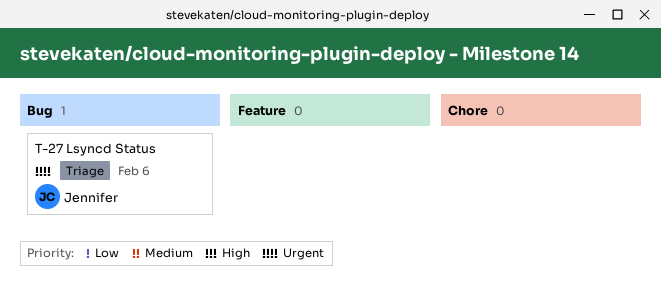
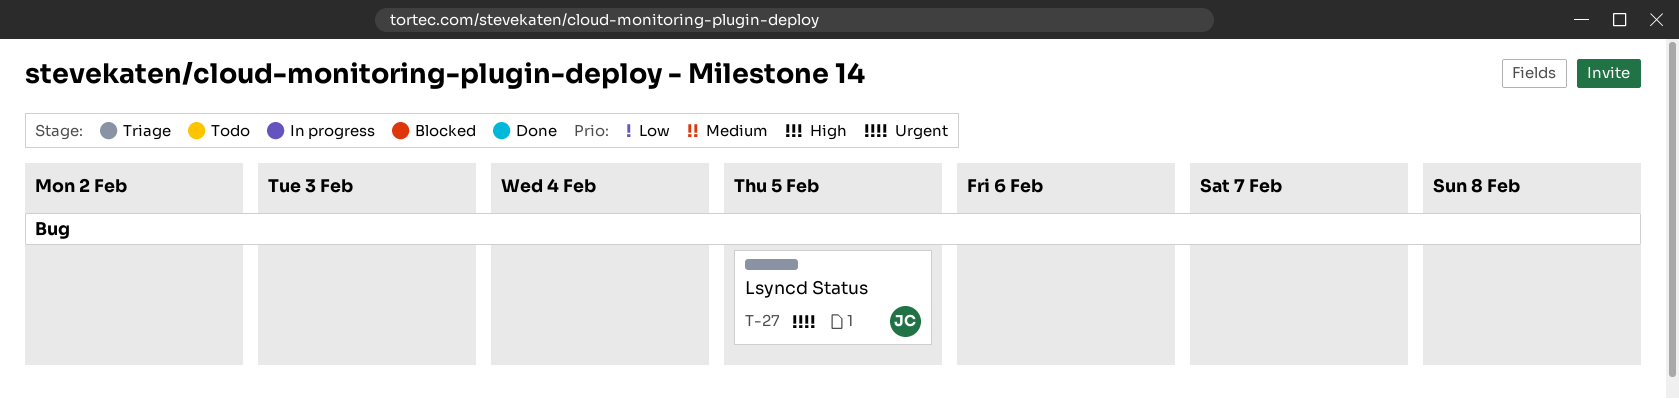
T-27, due: Feb 6 -> Feb 5

